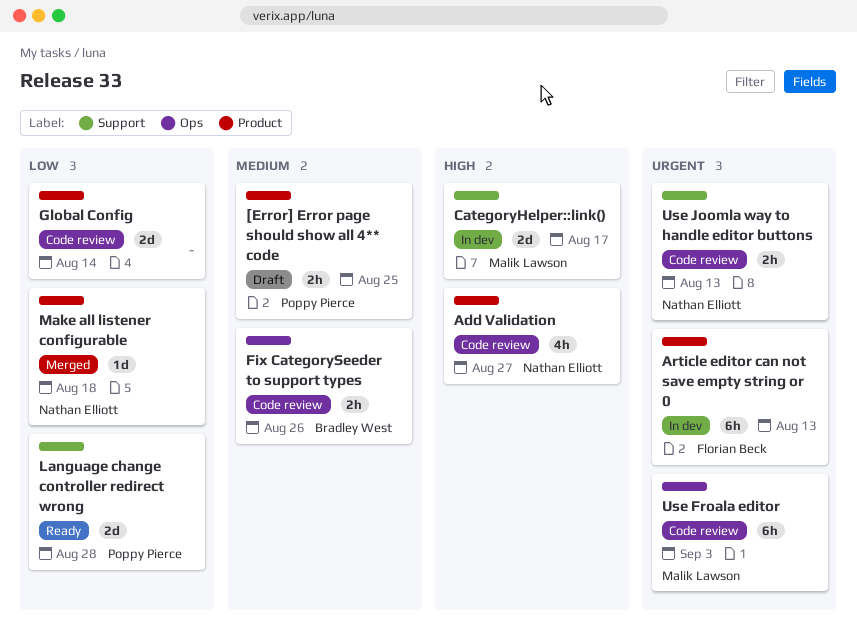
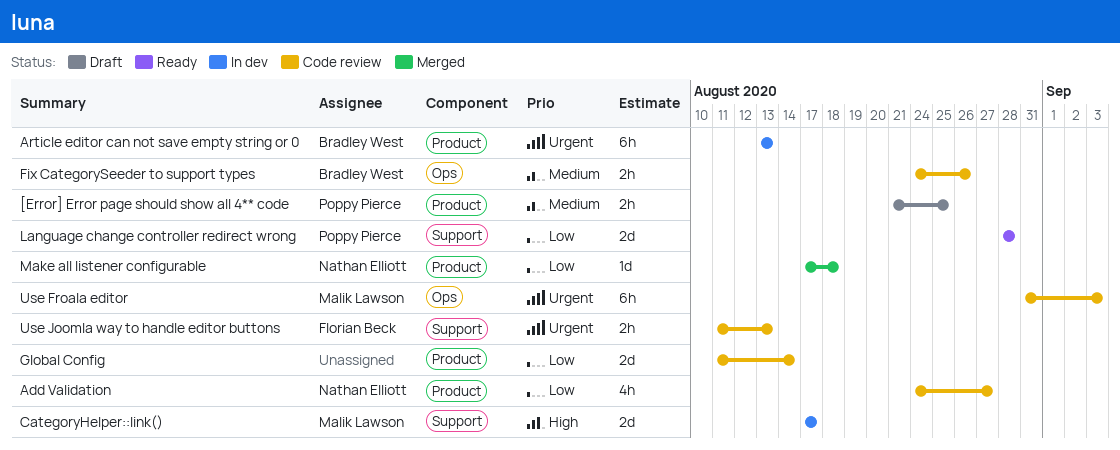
Add Validation, priority: High -> Low
Article editor can not save empty string or 0, owner: Florian Beck -> Bradley West
Use Joomla way to handle editor buttons, owner: Nathan Elliott -> Florian Beck

